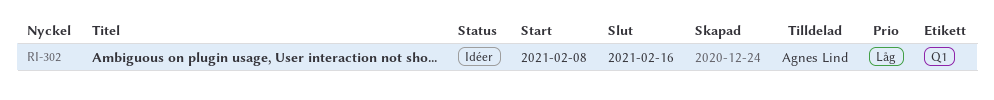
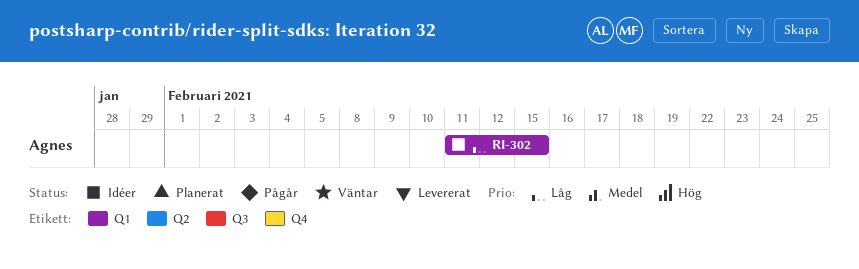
RI-302, start: Feb 8 -> Feb 11
RI-302, due: Feb 16 -> Feb 15

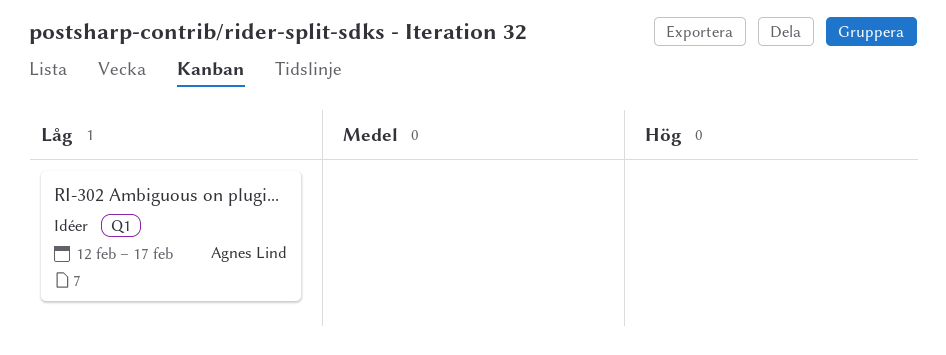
RI-302, start: Feb 11 -> Feb 12
RI-302, due: Feb 15 -> Feb 17

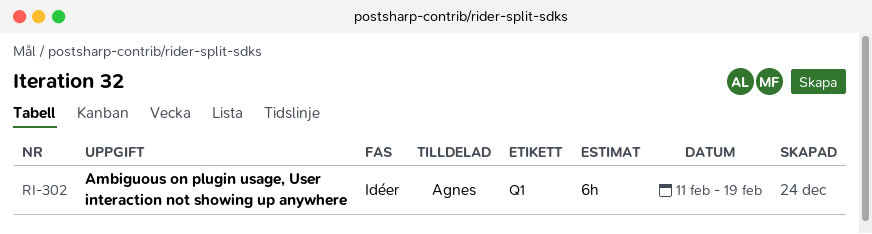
RI-302, start: Feb 12 -> Feb 11
RI-302, due: Feb 17 -> Feb 19

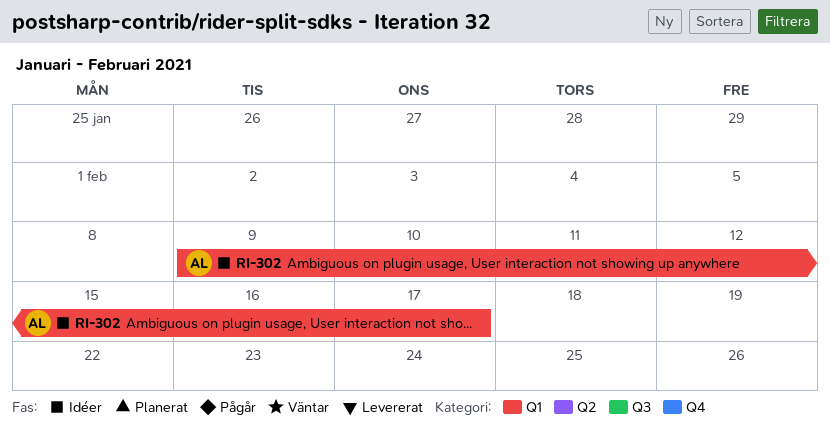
RI-302, start: Feb 11 -> Feb 9
RI-302, due: Feb 19 -> Feb 17

